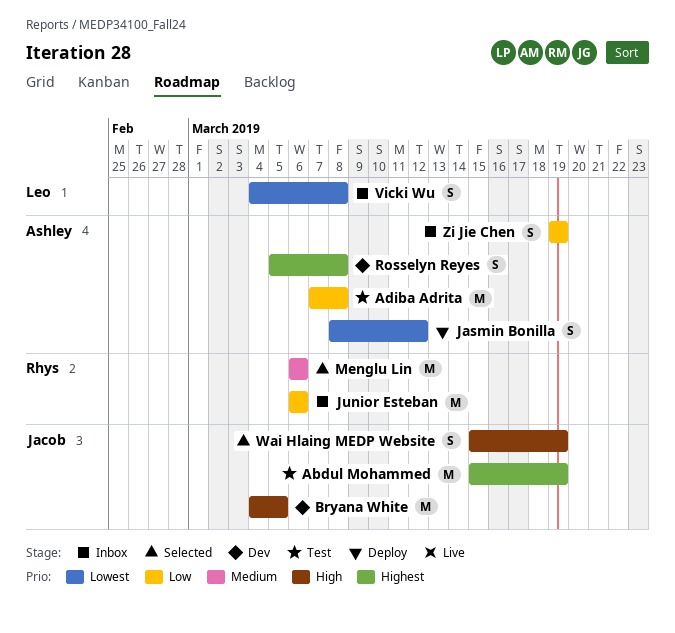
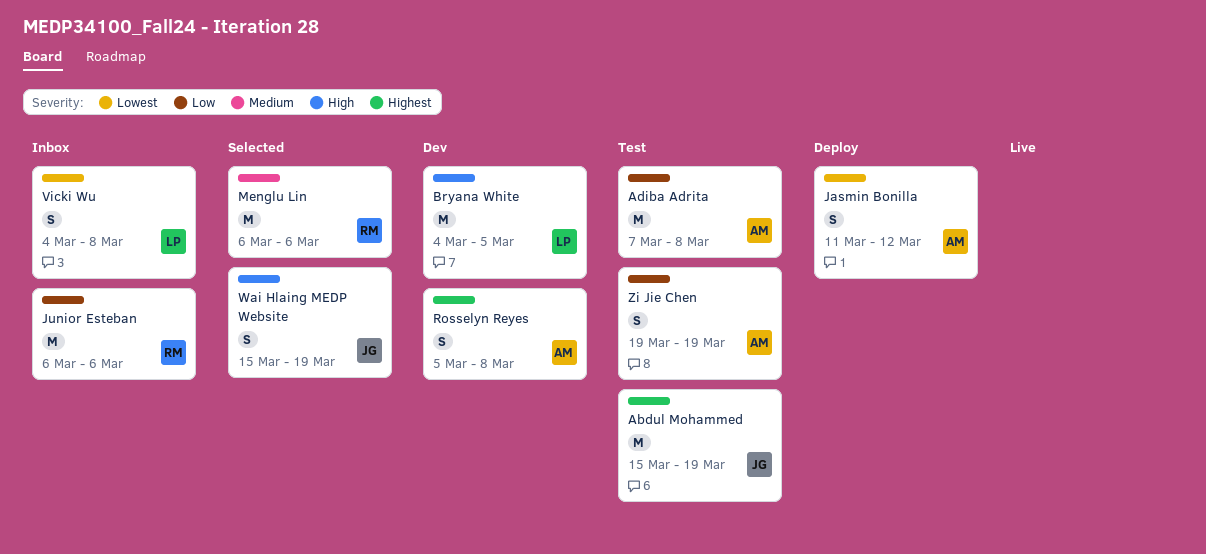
Bryana White, owner: Jacob -> Leo
Jasmin Bonilla, start: Mar 8 -> Mar 11
Zi Jie Chen, status: Inbox -> Test

